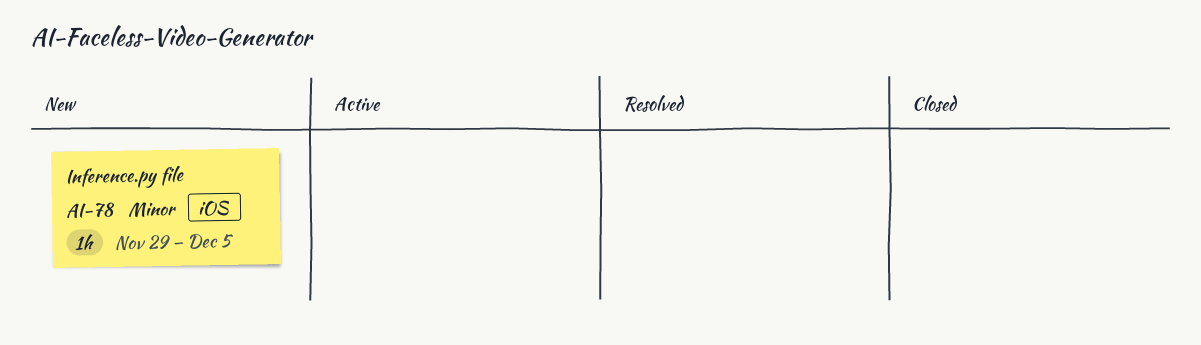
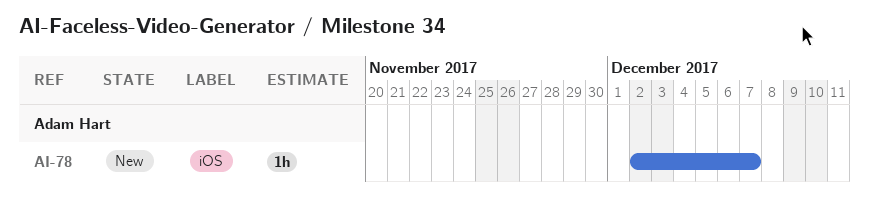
AI-78, start: Nov 29 -> Dec 2
AI-78, due: Dec 5 -> Dec 7

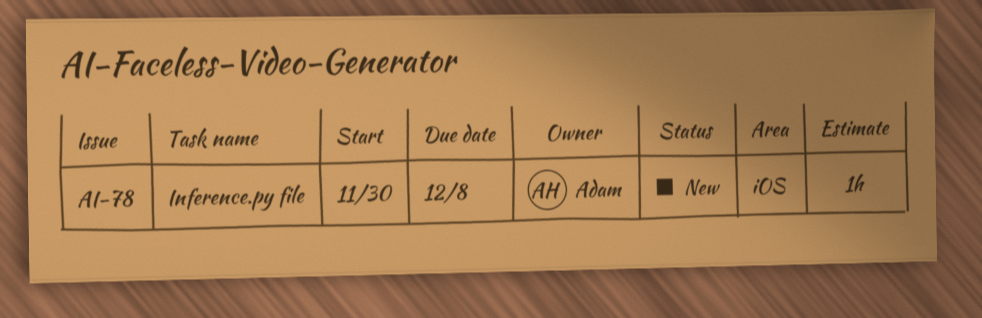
AI-78, start: Dec 2 -> Nov 30
AI-78, due: Dec 7 -> Dec 8

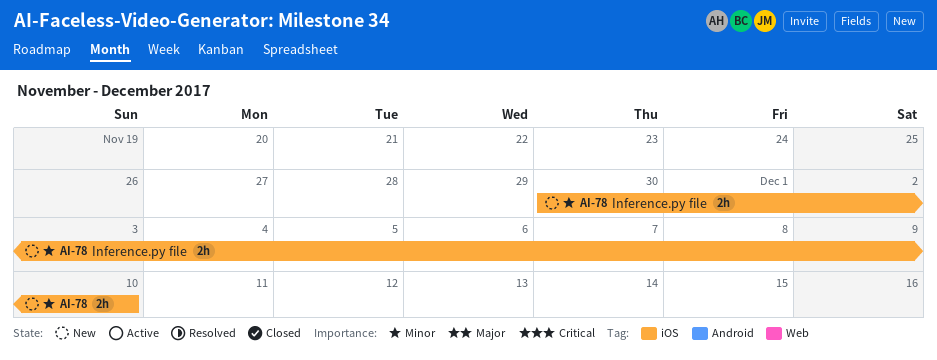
AI-78, estimate: 1h -> 2h
AI-78, due: Dec 8 -> Dec 10

